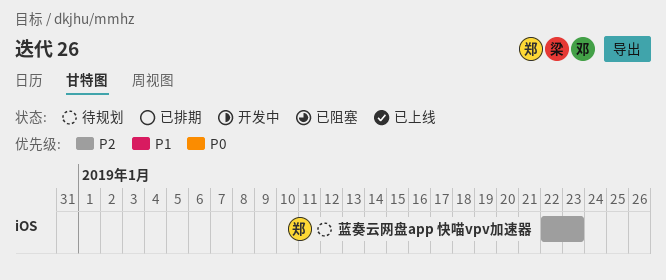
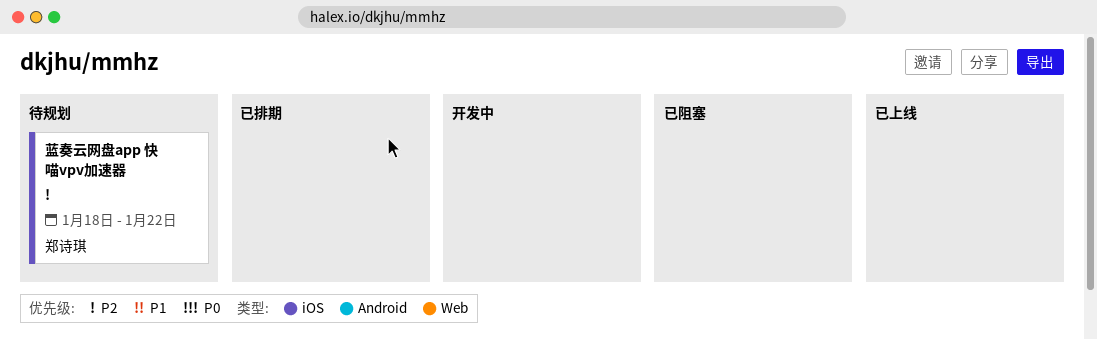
蓝奏云网盘app 快喵vpv加速器, start: Jan 22 -> Jan 18
蓝奏云网盘app 快喵vpv加速器, due: Jan 23 -> Jan 22

